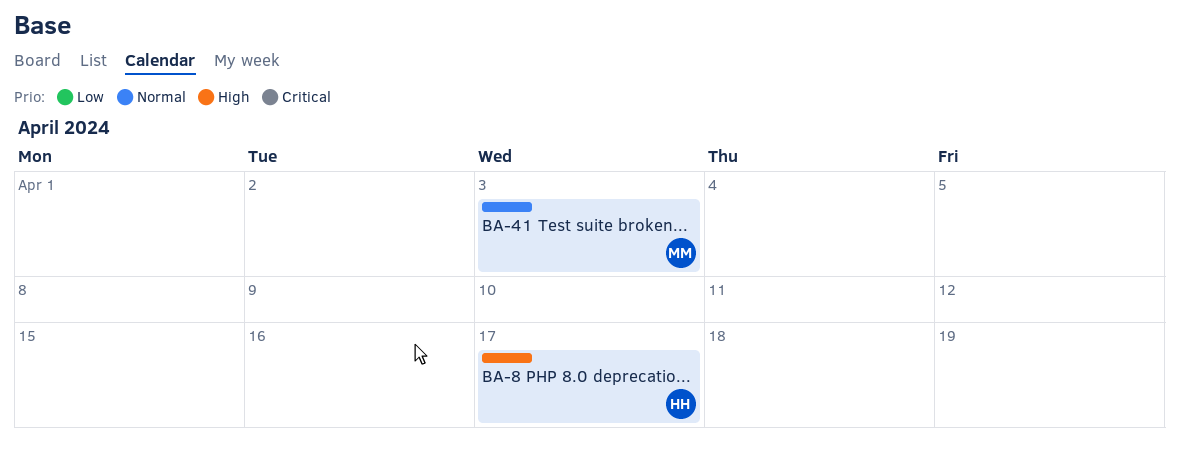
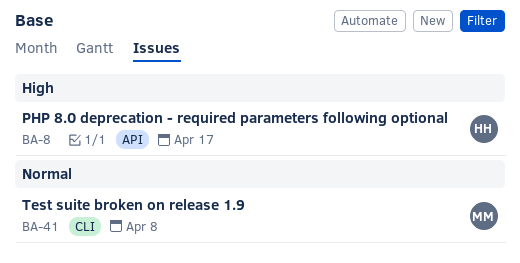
BA-41, due: Apr 3 -> Apr 8

